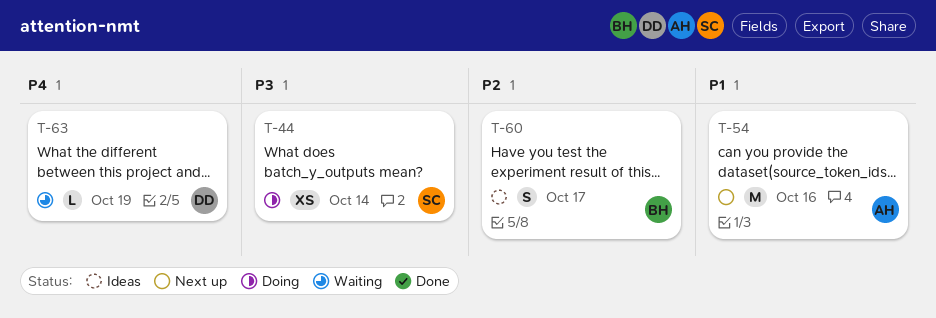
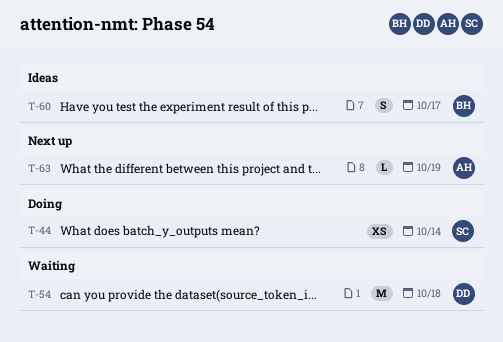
T-54, status: Next up -> Waiting
T-54, owner: AH -> DD
T-54, due: Oct 16 -> Oct 18
T-63, status: Waiting -> Next up
T-63, owner: DD -> AH

